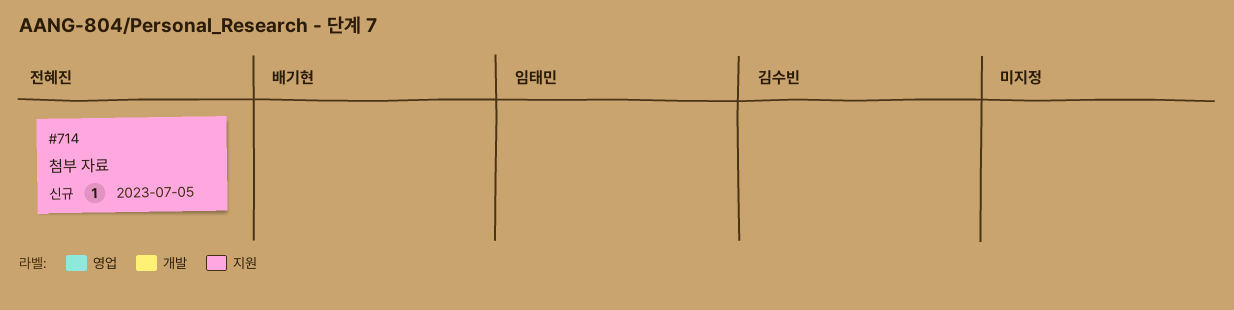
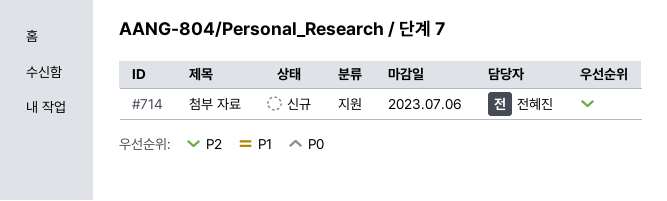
#714, due: Jul 5 -> Jul 6

